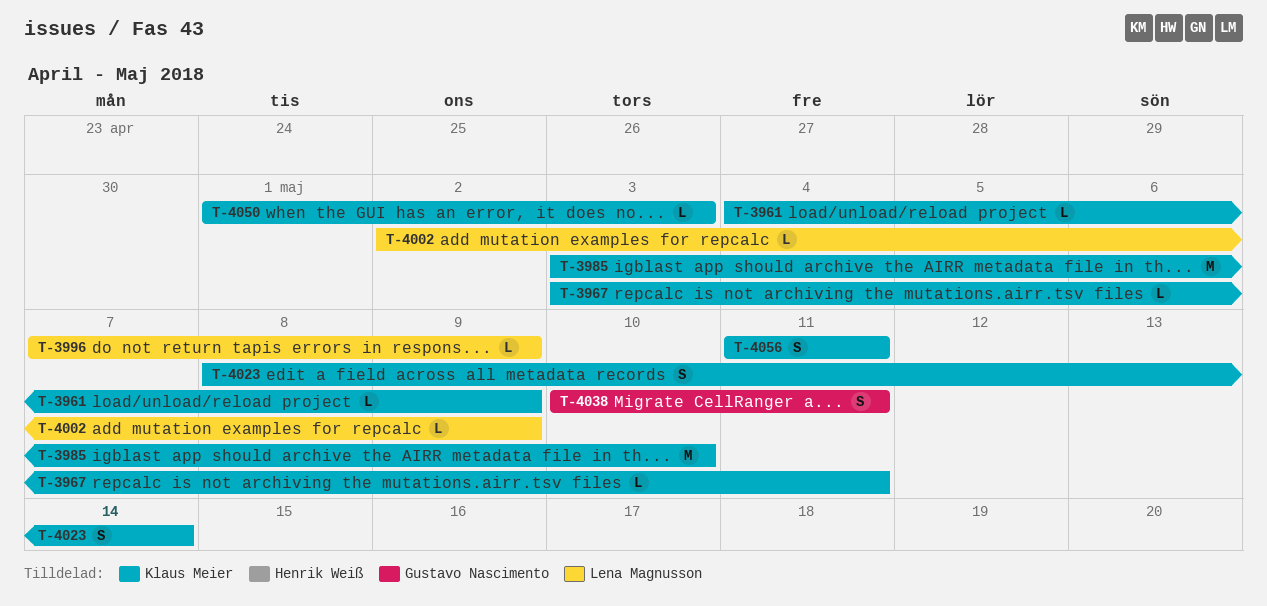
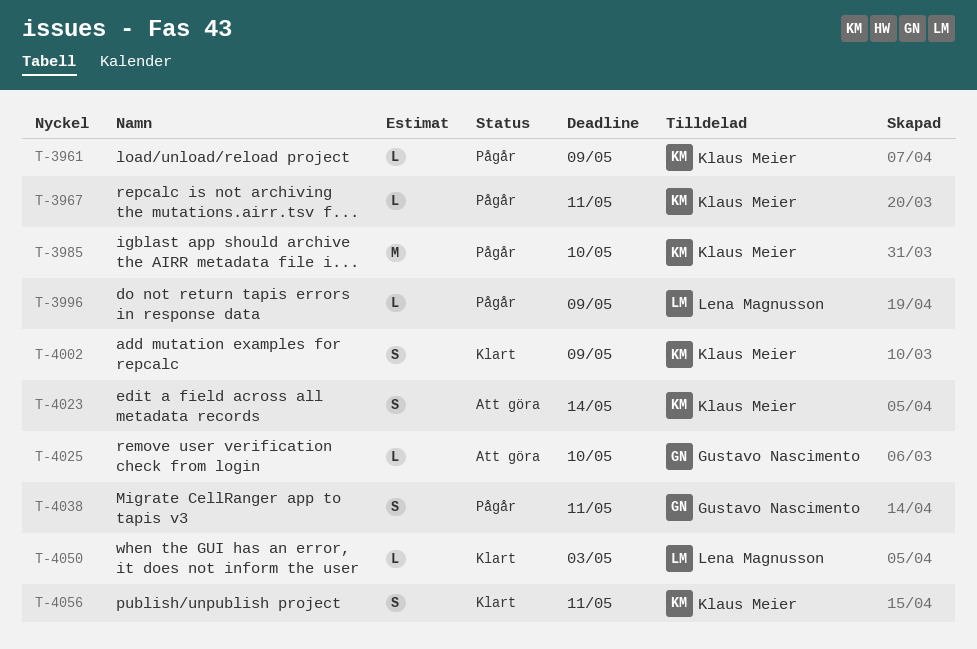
T-4002, owner: Lena Magnusson -> Klaus Meier
T-4002, estimate: L -> S
T-4025: none -> present
T-4050, owner: Klaus Meier -> Lena Magnusson

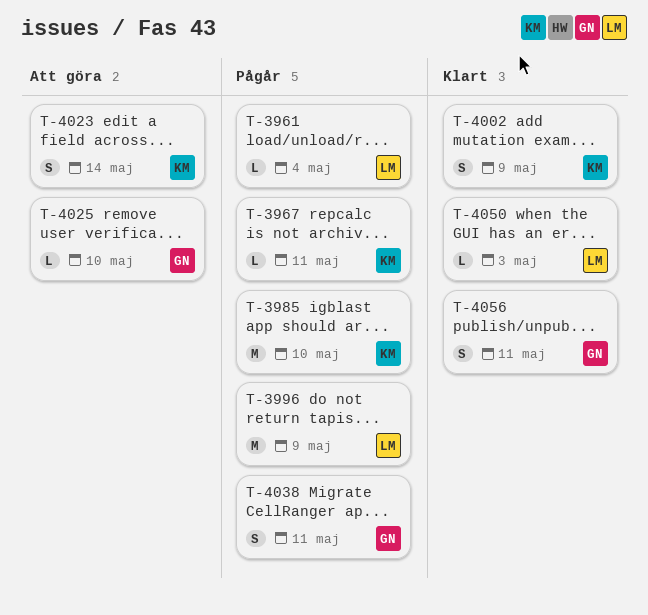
T-3961, owner: Klaus Meier -> Lena Magnusson
T-3961, due: May 9 -> May 4
T-3996, estimate: L -> M
T-4056, owner: Klaus Meier -> Gustavo Nascimento

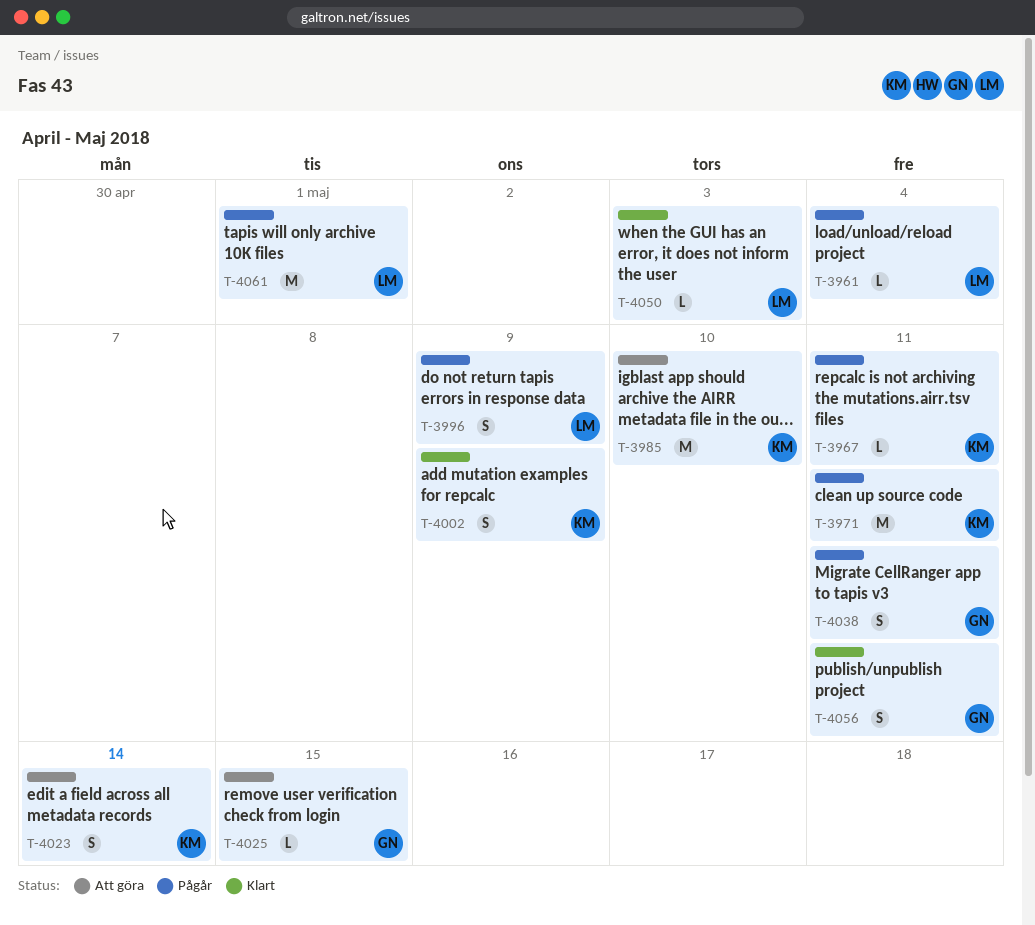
T-3971: none -> present
T-3985, status: Pågår -> Att göra
T-3996, estimate: M -> S
T-4025, due: May 10 -> May 15
T-4061: none -> present

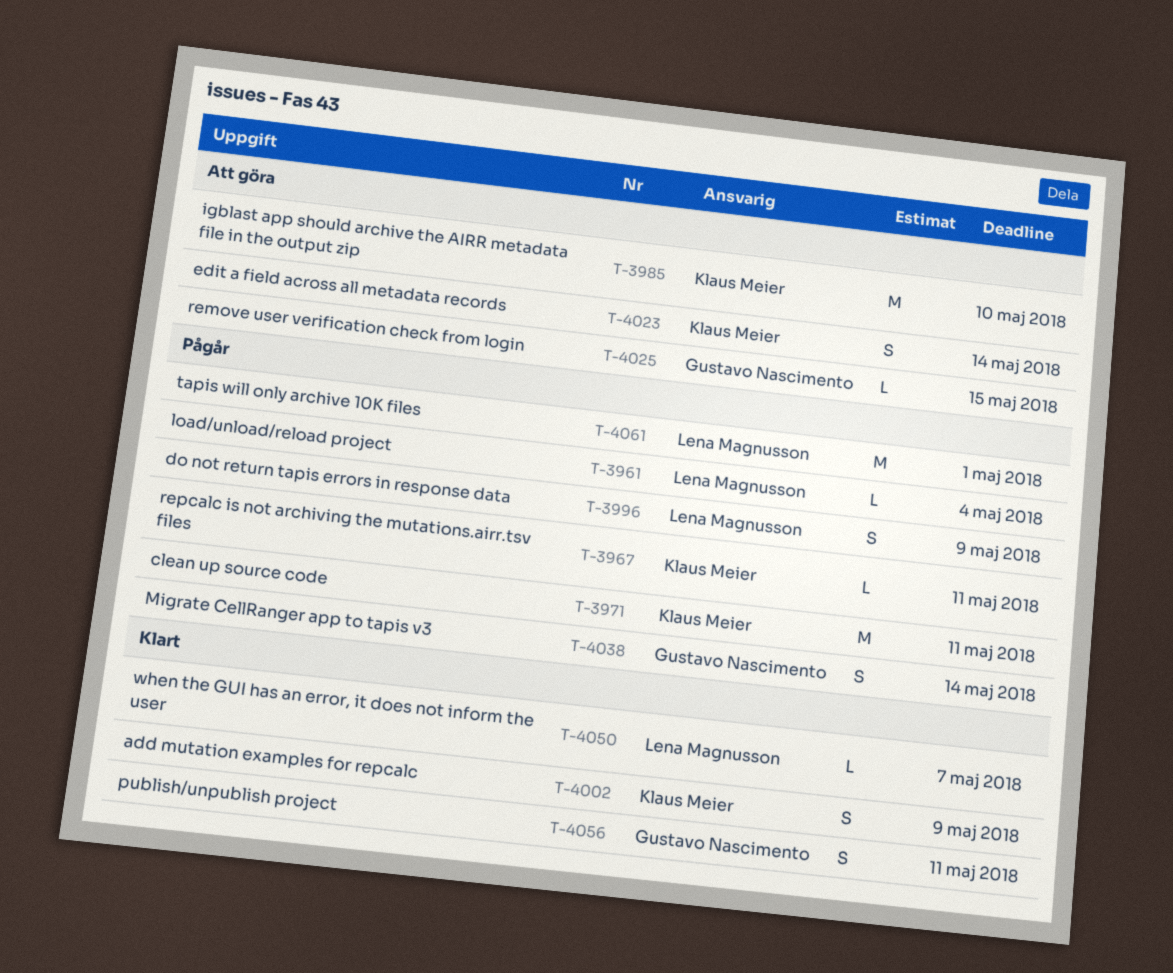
T-4038, due: May 11 -> May 14
T-4050, due: May 3 -> May 7

